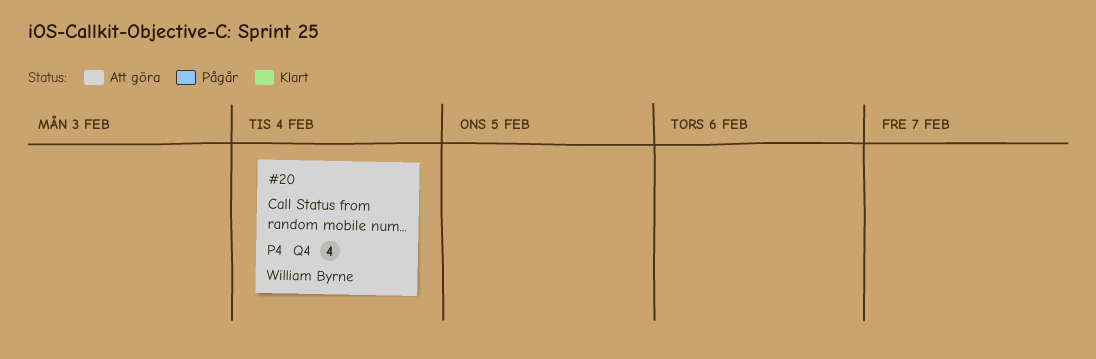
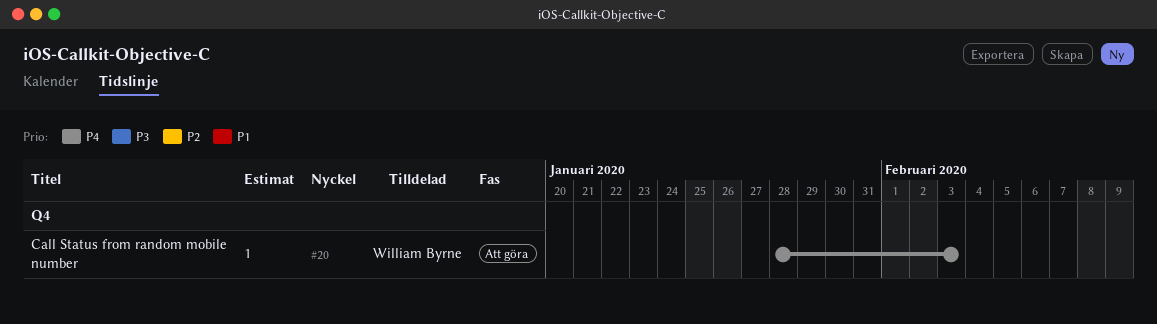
#20, estimate: 4 -> 1
#20, due: Feb 4 -> Feb 3

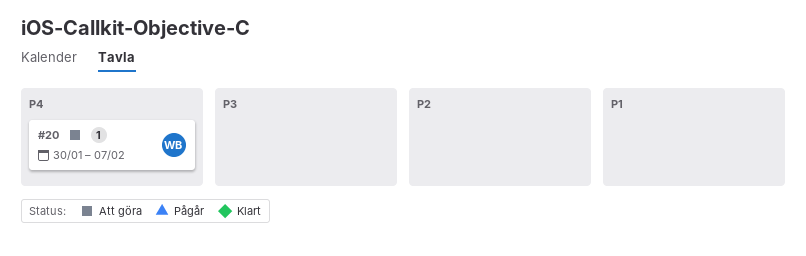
#20, start: Jan 28 -> Jan 30
#20, due: Feb 3 -> Feb 7

